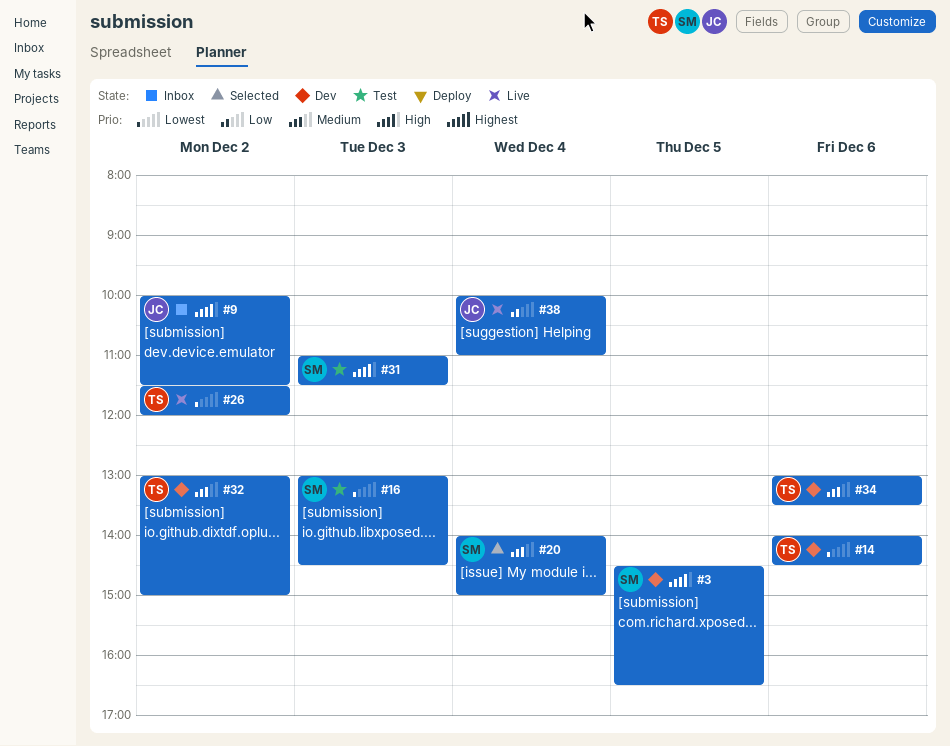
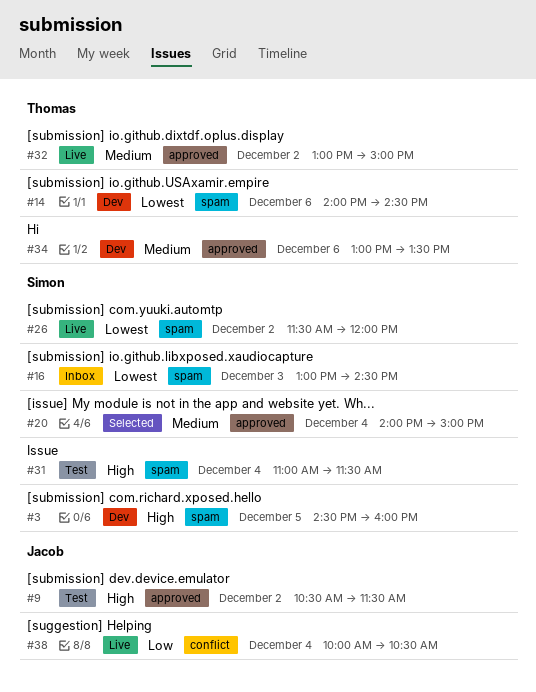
#3, ends: 16:30 -> 16:00
#9, status: Inbox -> Test
#9, begins: 10:00 -> 10:30
#16, status: Test -> Inbox
#26, owner: Thomas -> Simon
#31, day: Dec 3 -> Dec 4
#32, status: Dev -> Live
#38, ends: 11:00 -> 10:30

